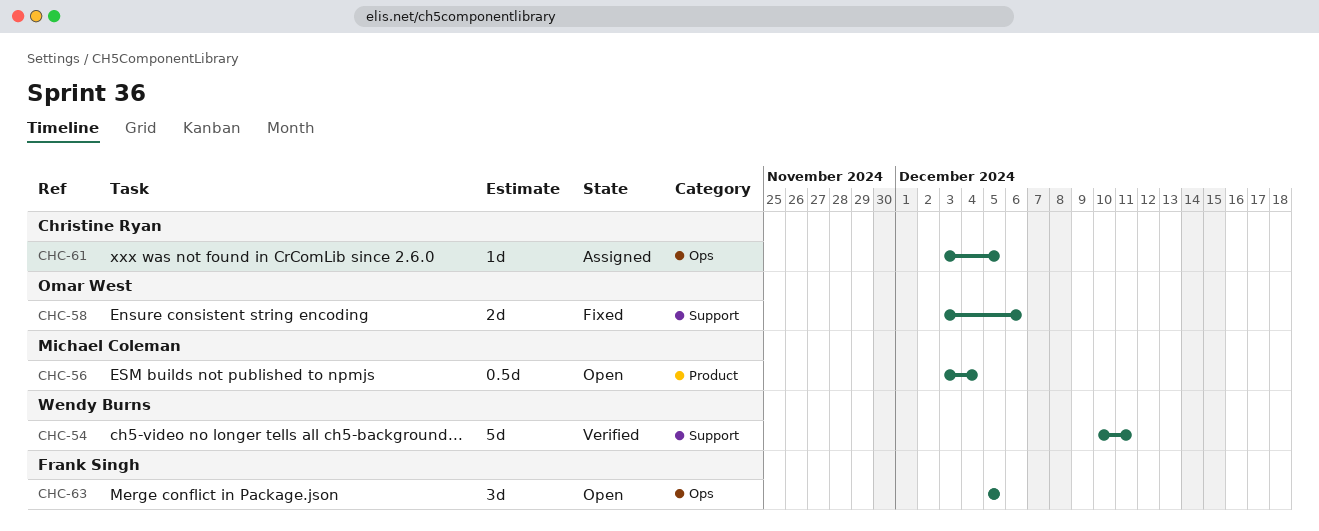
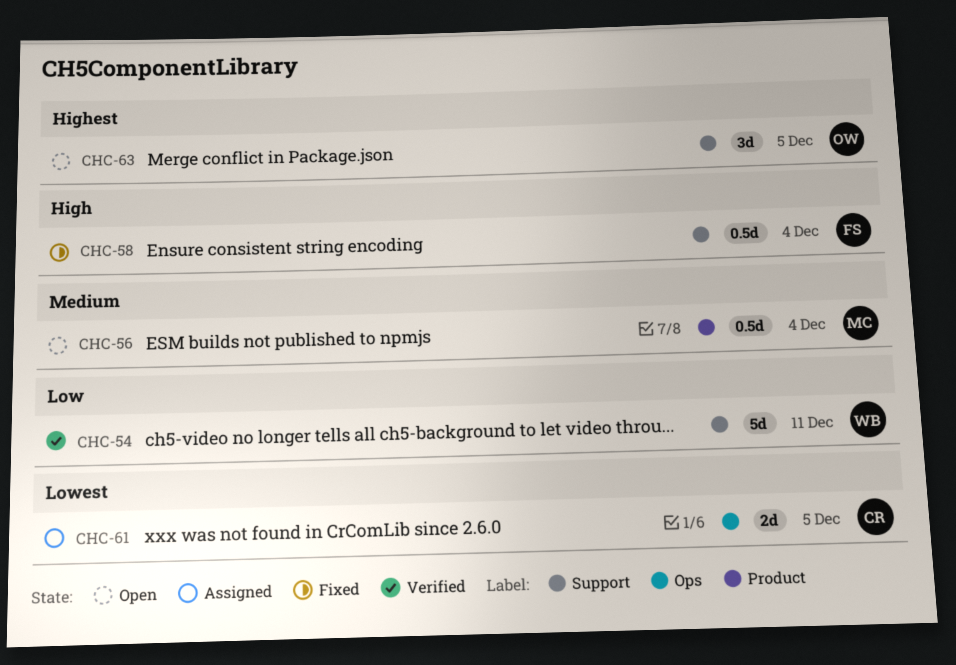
CHC-58, owner: Omar West -> Frank Singh
CHC-58, estimate: 2d -> 0.5d
CHC-58, due: Dec 6 -> Dec 4
CHC-61, estimate: 1d -> 2d
CHC-63, owner: Frank Singh -> Omar West
CHC-63, label: Ops -> Support

